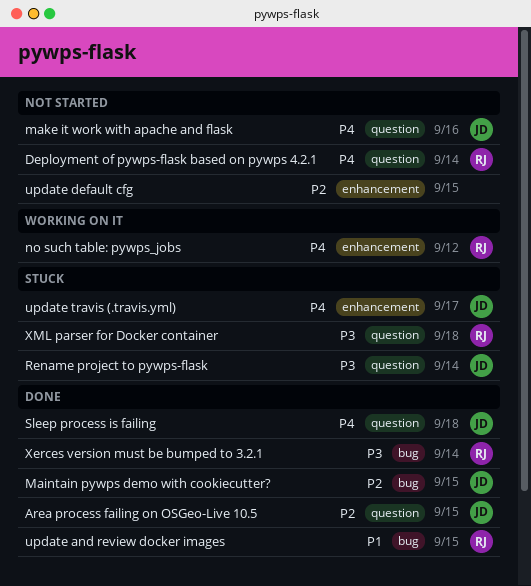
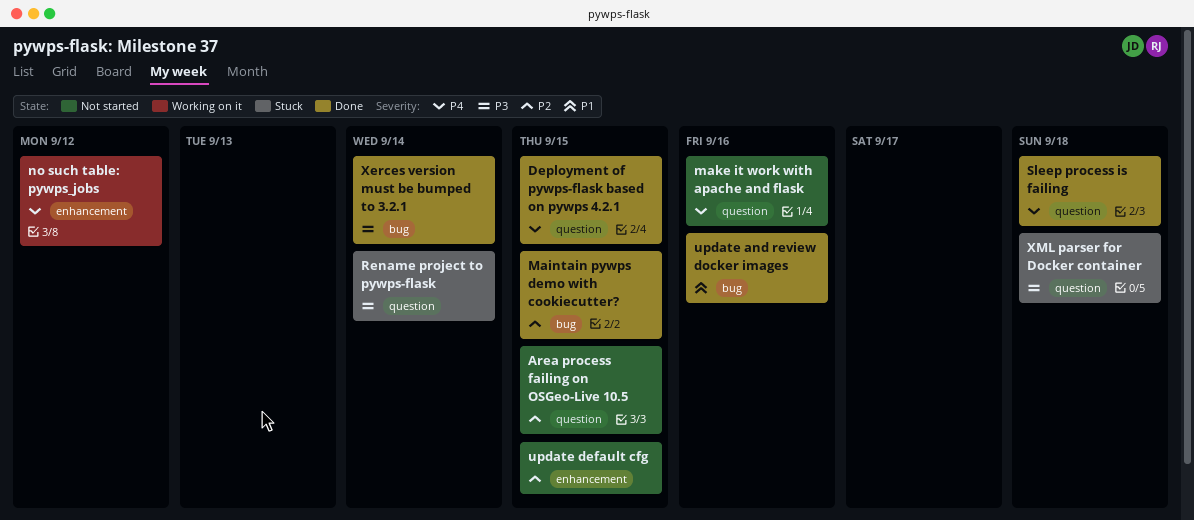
Area process failing on OSGeo-Live 10.5, status: Done -> Not started
Deployment of pywps-flask based on pywps 4.2.1, status: Not started -> Done
Deployment of pywps-flask based on pywps 4.2.1, due: Sep 14 -> Sep 15
update and review docker images, due: Sep 15 -> Sep 16
update travis (.travis.yml): present -> none

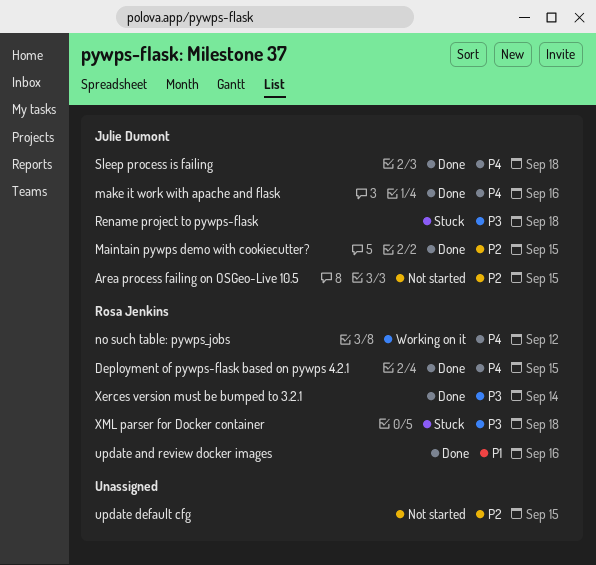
make it work with apache and flask, status: Not started -> Done
Rename project to pywps-flask, due: Sep 14 -> Sep 18

